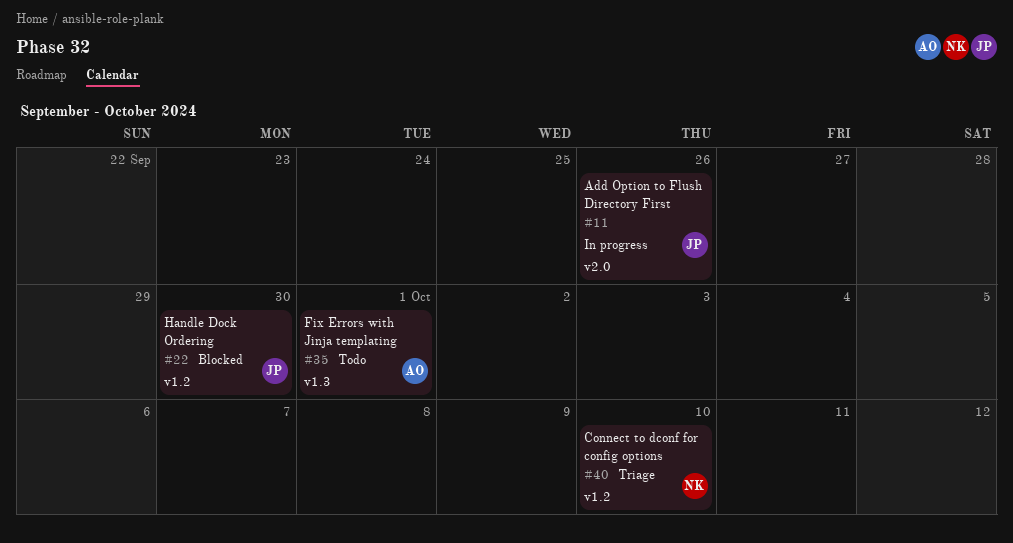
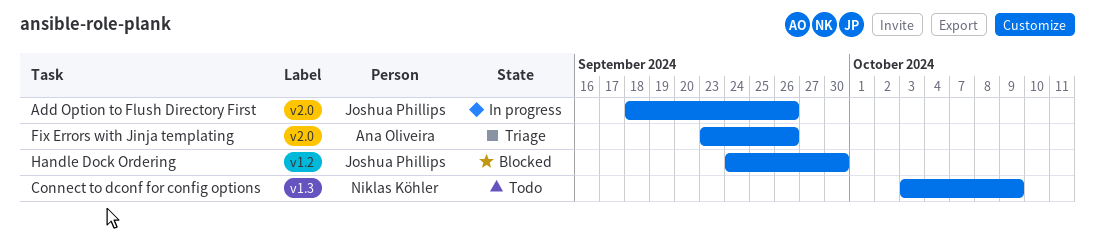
Connect to dconf for config options, status: Triage -> Todo
Connect to dconf for config options, label: v1.2 -> v1.3
Connect to dconf for config options, due: Oct 10 -> Oct 9
Fix Errors with Jinja templating, status: Todo -> Triage
Fix Errors with Jinja templating, label: v1.3 -> v2.0
Fix Errors with Jinja templating, due: Oct 1 -> Sep 26

